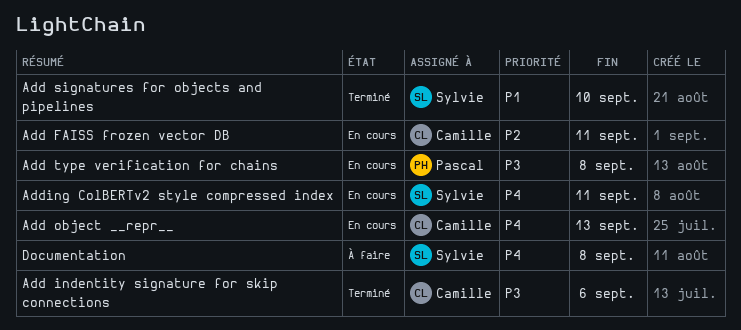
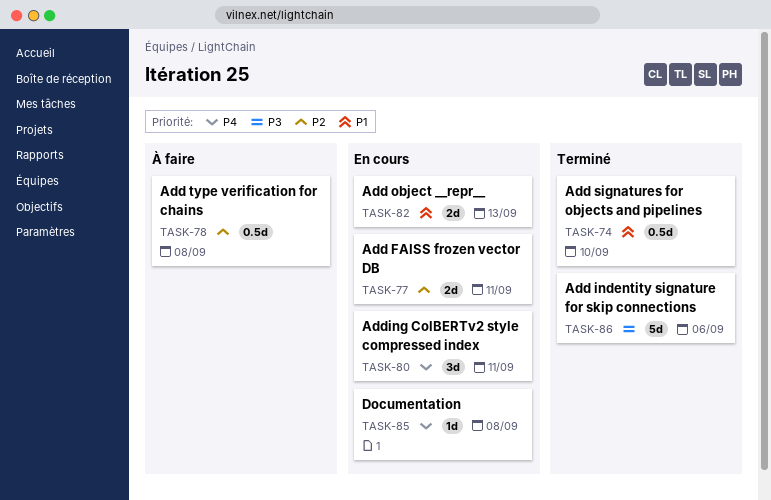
Add object __repr__, priority: P4 -> P1
Add type verification for chains, status: En cours -> À faire
Add type verification for chains, priority: P3 -> P2
Documentation, status: À faire -> En cours

